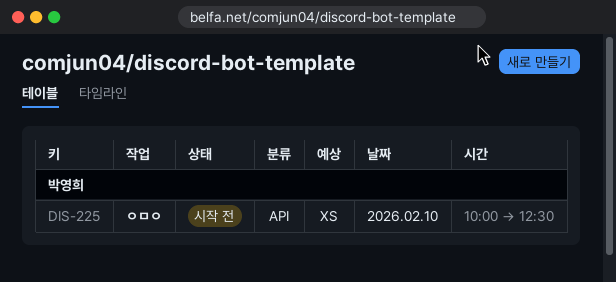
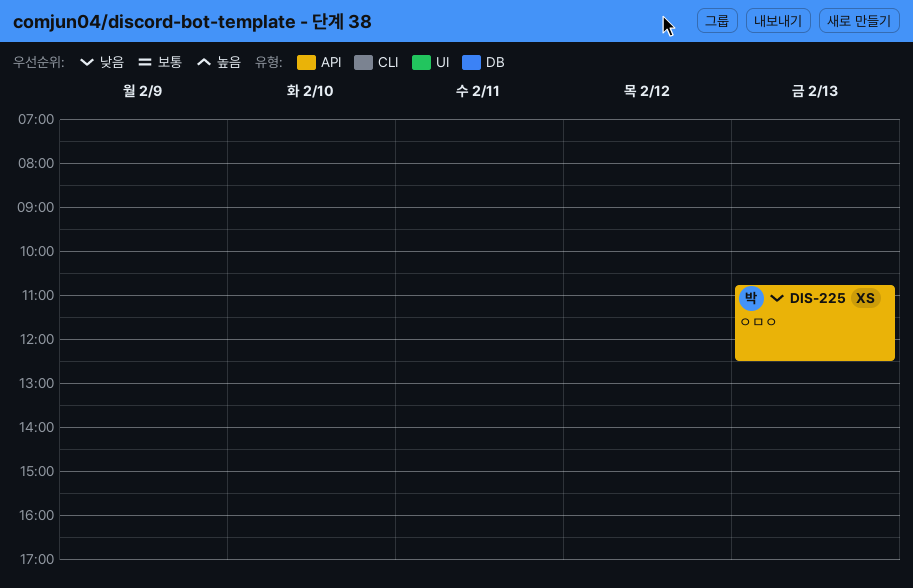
DIS-225, day: Feb 10 -> Feb 13
DIS-225, begins: 10:00 -> 10:45

